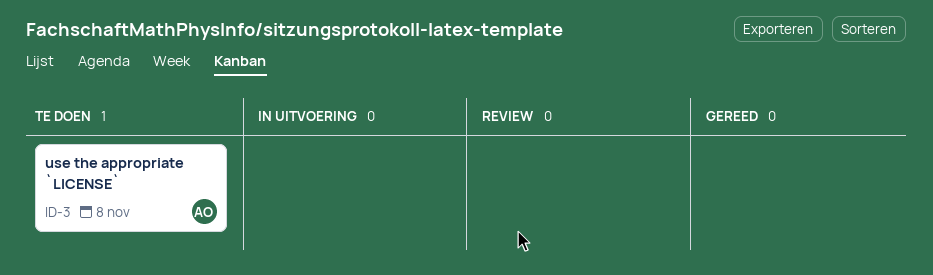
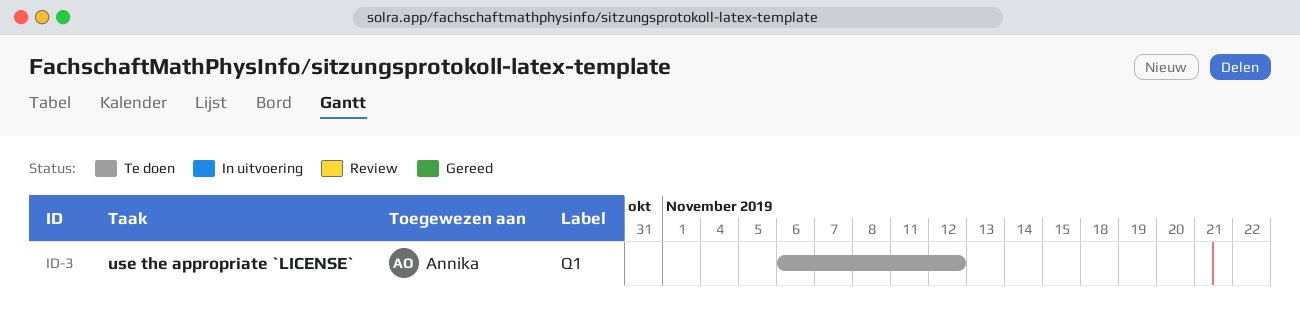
ID-3, due: Nov 8 -> Nov 12

